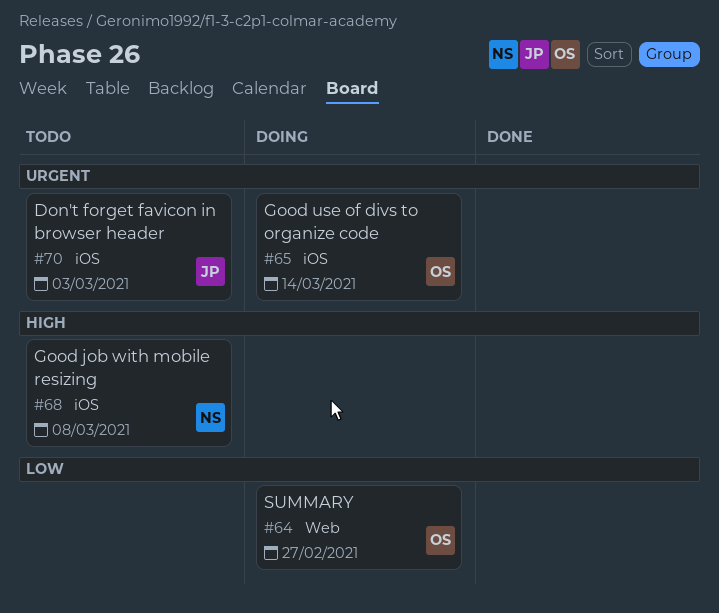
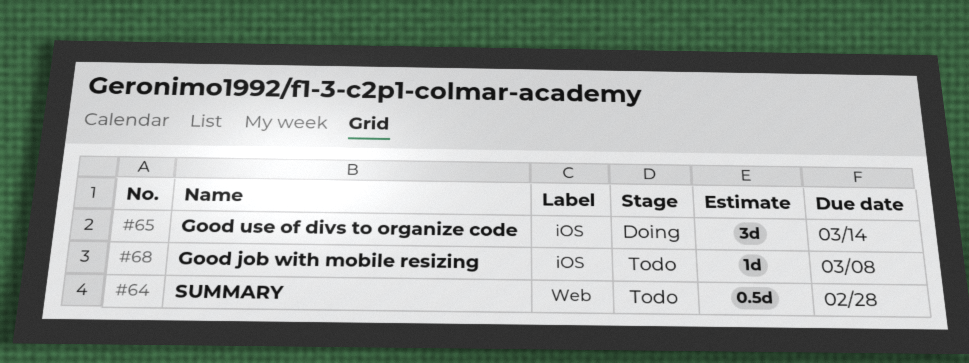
#64, status: Doing -> Todo
#64, due: Feb 27 -> Feb 28
#70: present -> none

